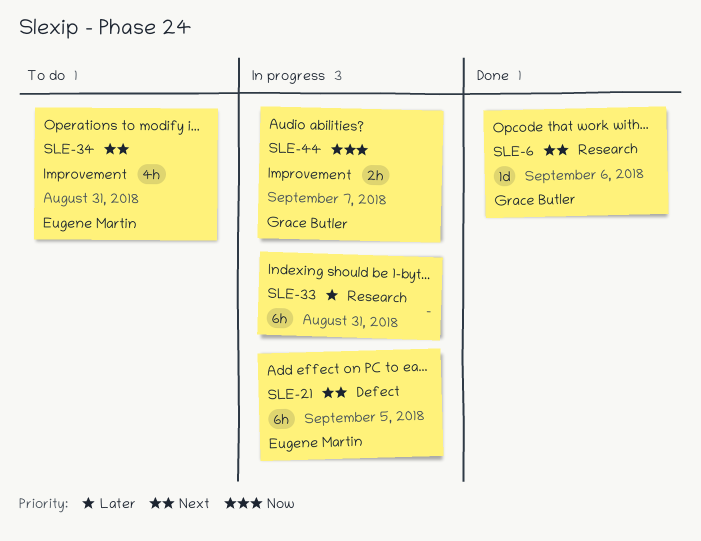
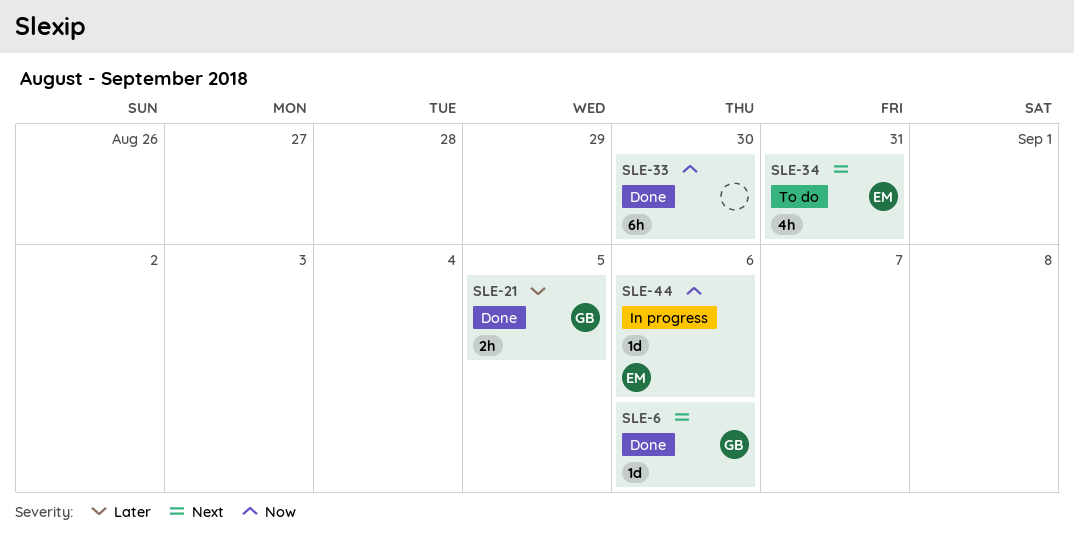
SLE-21, status: In progress -> Done
SLE-21, owner: Eugene Martin -> Grace Butler
SLE-21, priority: Next -> Later
SLE-21, estimate: 6h -> 2h
SLE-33, status: In progress -> Done
SLE-33, priority: Later -> Now
SLE-33, due: Aug 31 -> Aug 30
SLE-44, owner: Grace Butler -> Eugene Martin
SLE-44, estimate: 2h -> 1d
SLE-44, due: Sep 7 -> Sep 6

